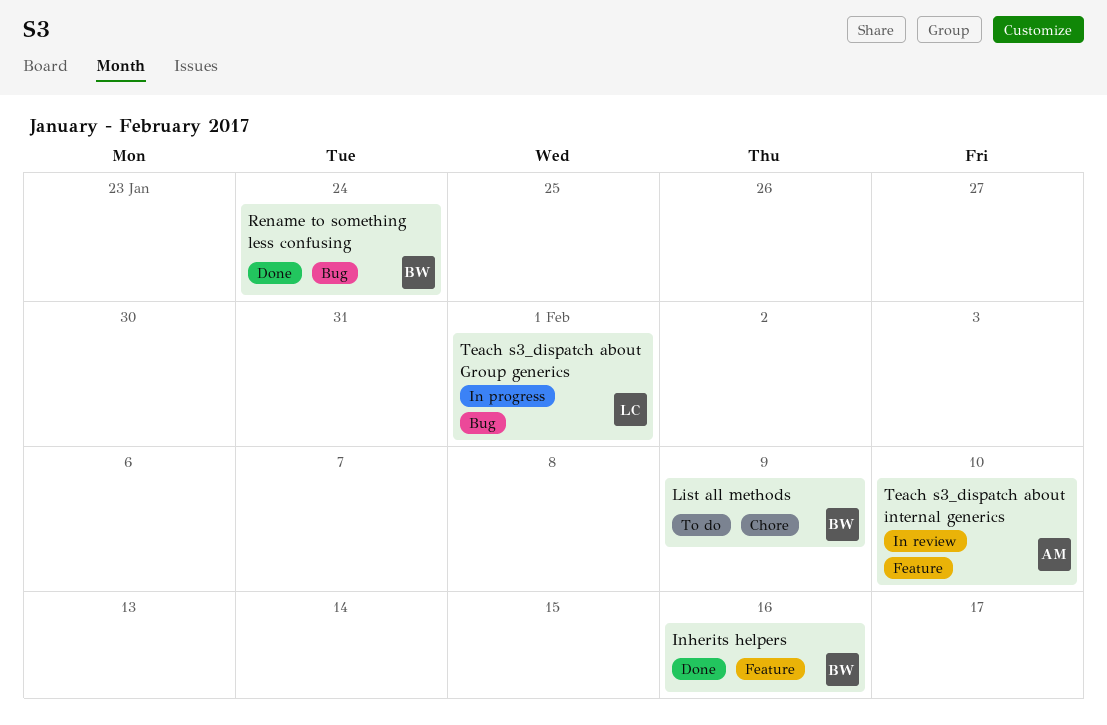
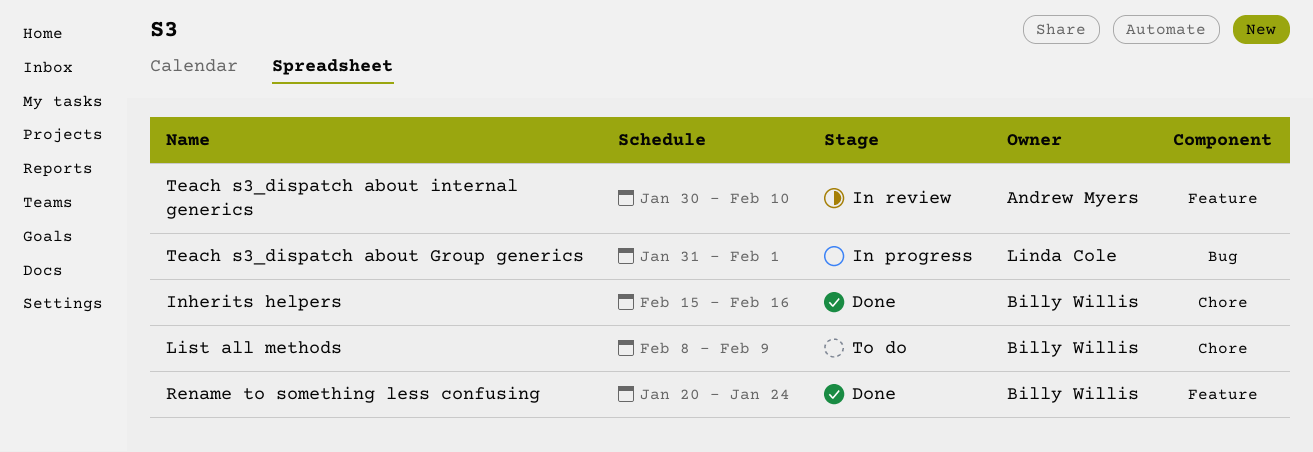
Inherits helpers, label: Feature -> Chore
Rename to something less confusing, label: Bug -> Feature

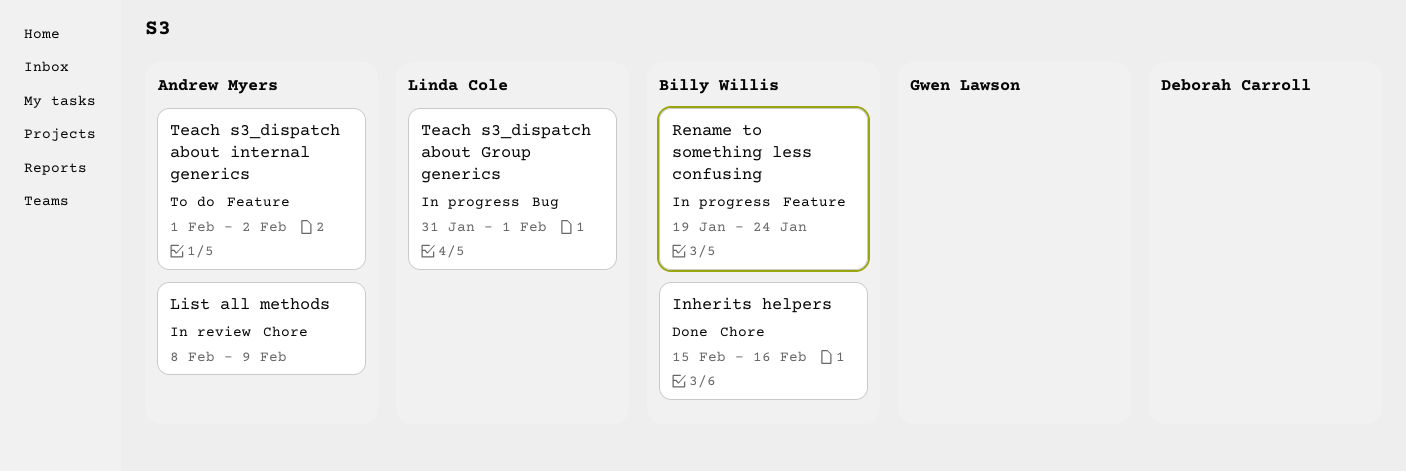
List all methods, status: To do -> In review
List all methods, owner: Billy Willis -> Andrew Myers
Rename to something less confusing, status: Done -> In progress
Rename to something less confusing, start: Jan 20 -> Jan 19
Teach s3_dispatch about internal generics, status: In review -> To do
Teach s3_dispatch about internal generics, start: Jan 30 -> Feb 1
Teach s3_dispatch about internal generics, due: Feb 10 -> Feb 2

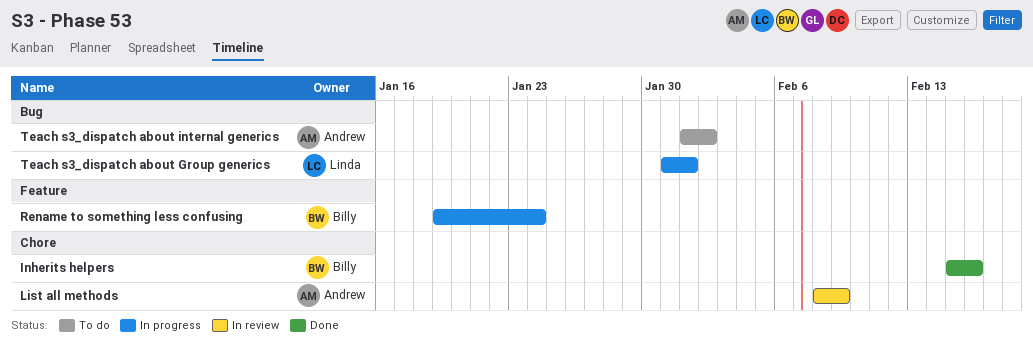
Teach s3_dispatch about internal generics, label: Feature -> Bug

